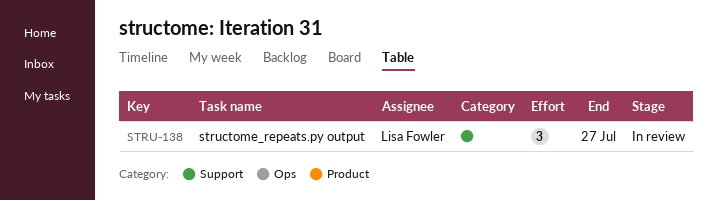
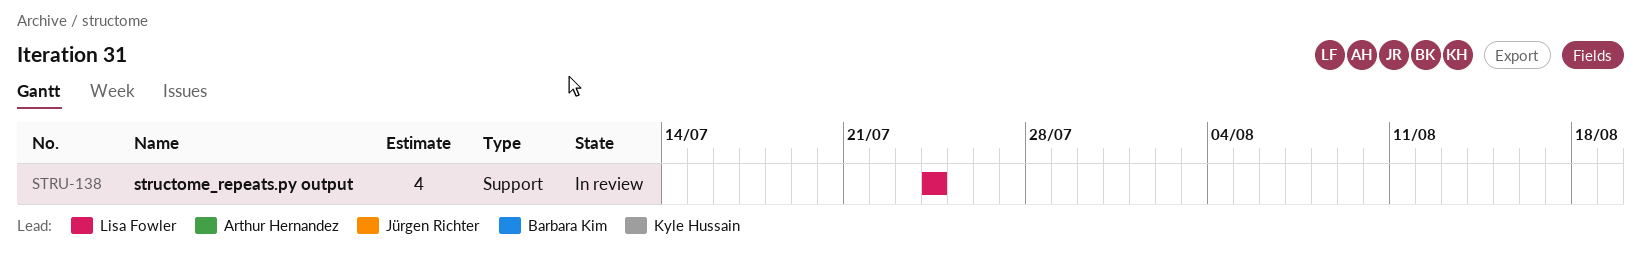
STRU-138, estimate: 3 -> 4
STRU-138, due: Jul 27 -> Jul 24

